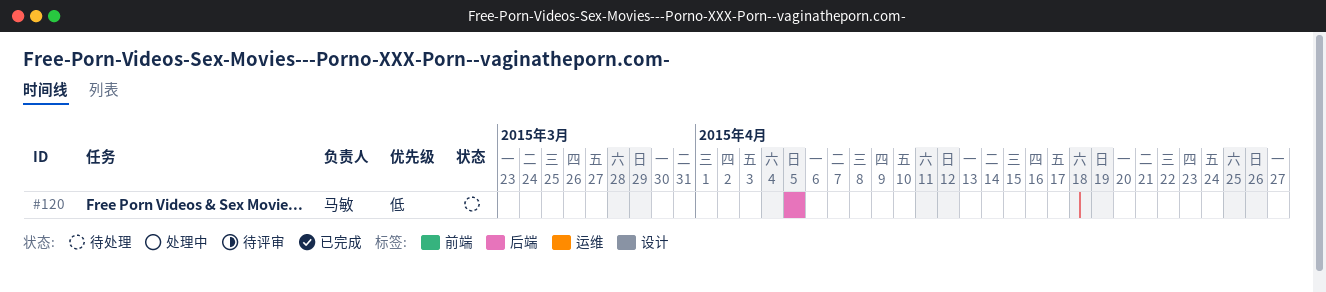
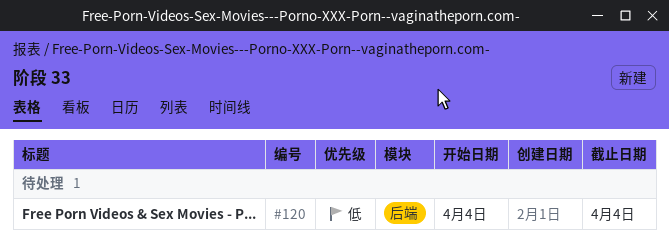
#120, start: Apr 5 -> Apr 4
#120, due: Apr 5 -> Apr 4

